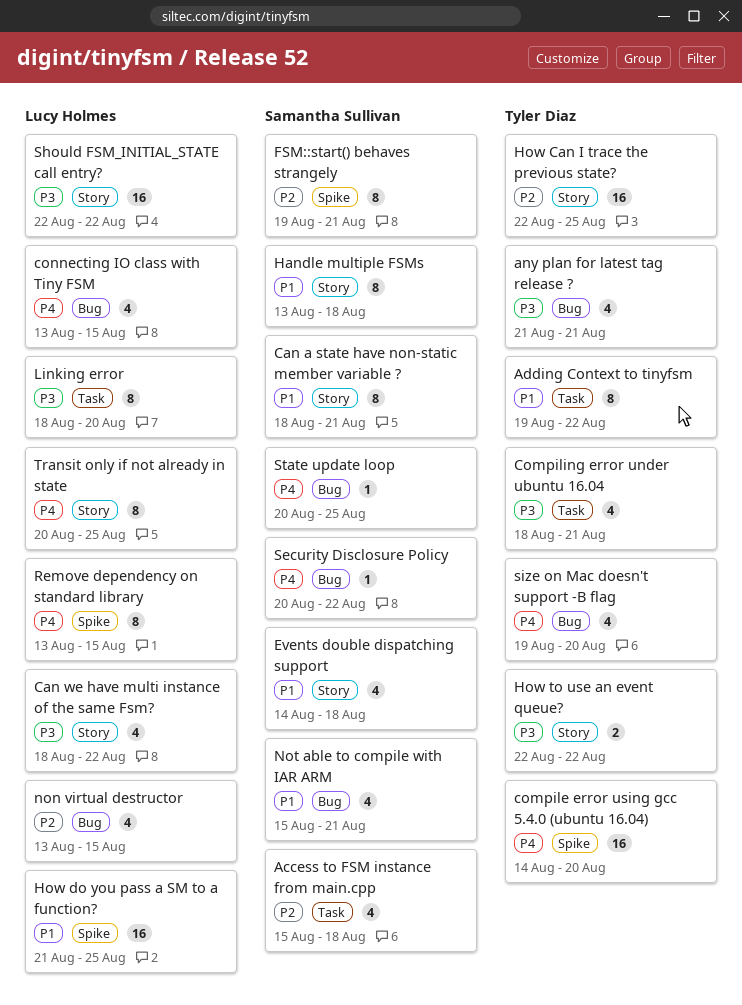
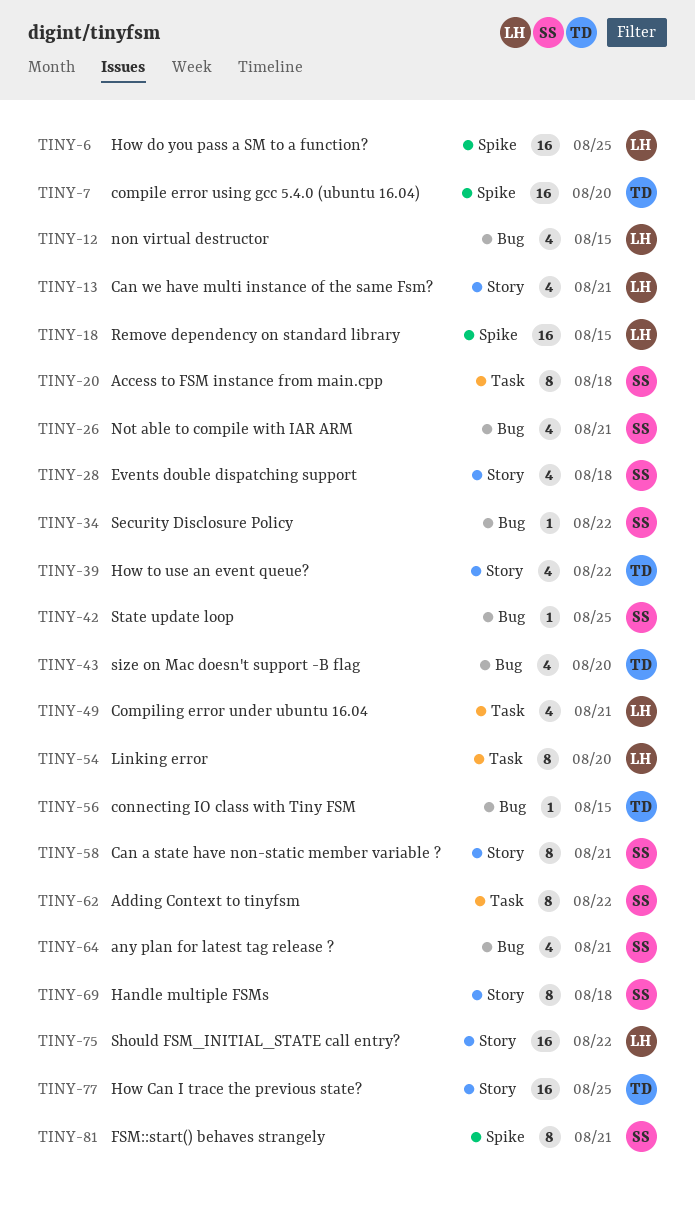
Access to FSM instance from main.cpp, estimate: 4 -> 8
Adding Context to tinyfsm, owner: Tyler Diaz -> Samantha Sullivan
any plan for latest tag release ?, owner: Tyler Diaz -> Samantha Sullivan
Can we have multi instance of the same Fsm?, due: Aug 22 -> Aug 21
Compiling error under ubuntu 16.04, owner: Tyler Diaz -> Lucy Holmes
connecting IO class with Tiny FSM, owner: Lucy Holmes -> Tyler Diaz
connecting IO class with Tiny FSM, estimate: 4 -> 1
How to use an event queue?, estimate: 2 -> 4
Remove dependency on standard library, estimate: 8 -> 16
Transit only if not already in state: present -> none

